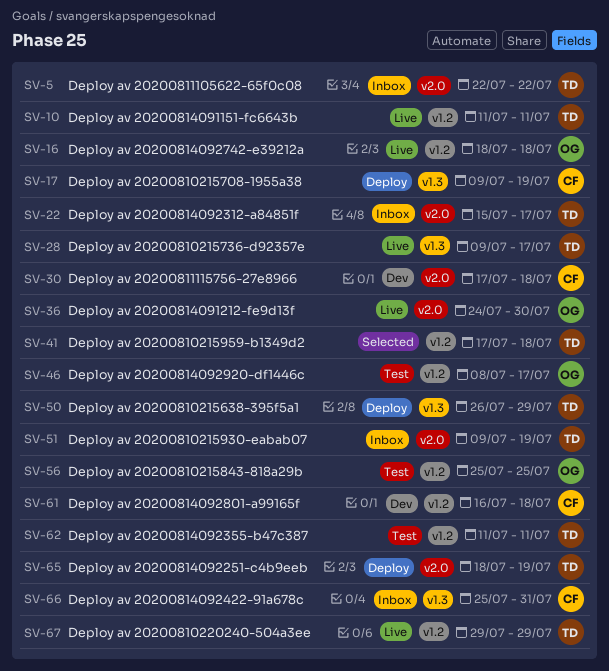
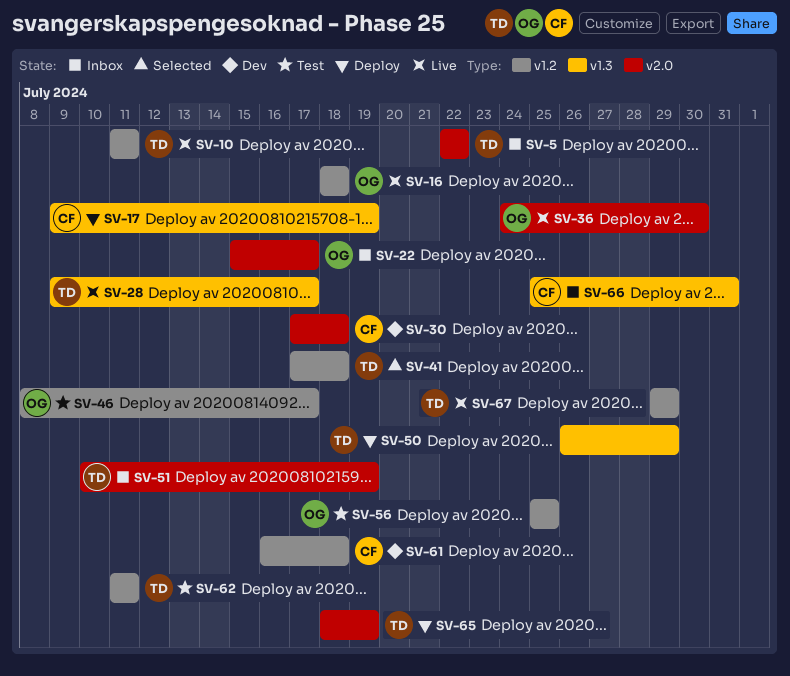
SV-22, owner: TD -> OG
SV-51, start: Jul 9 -> Jul 10

